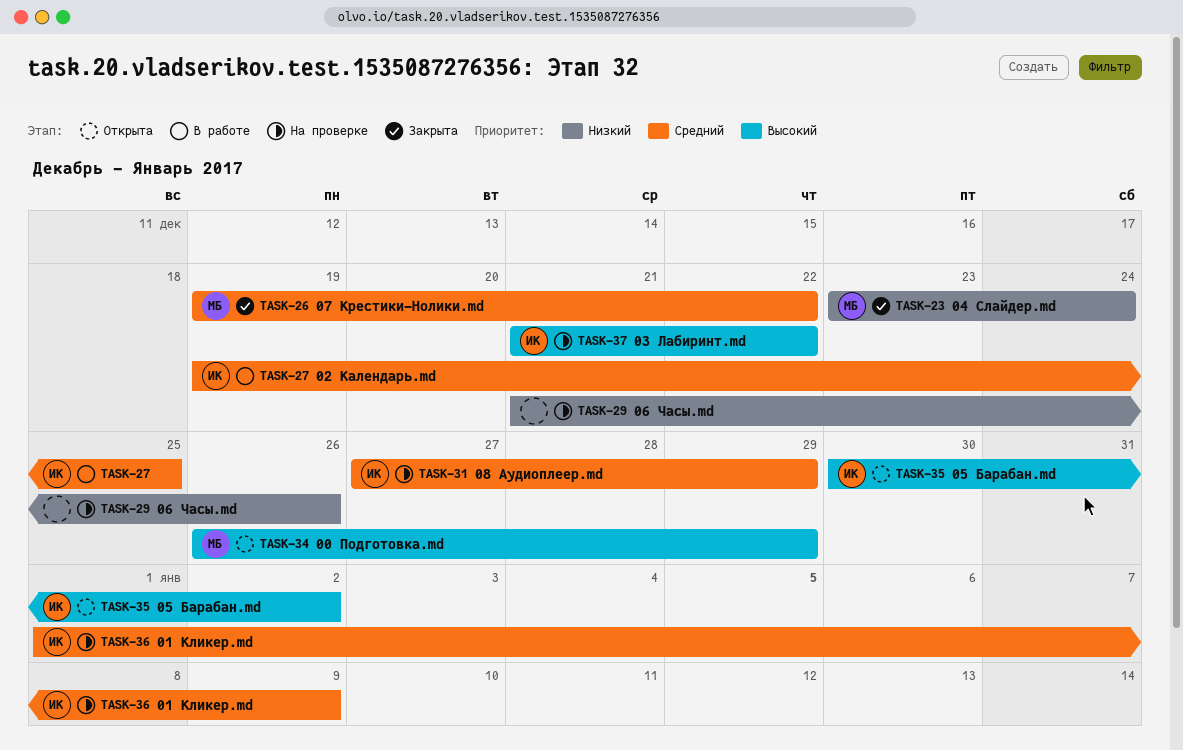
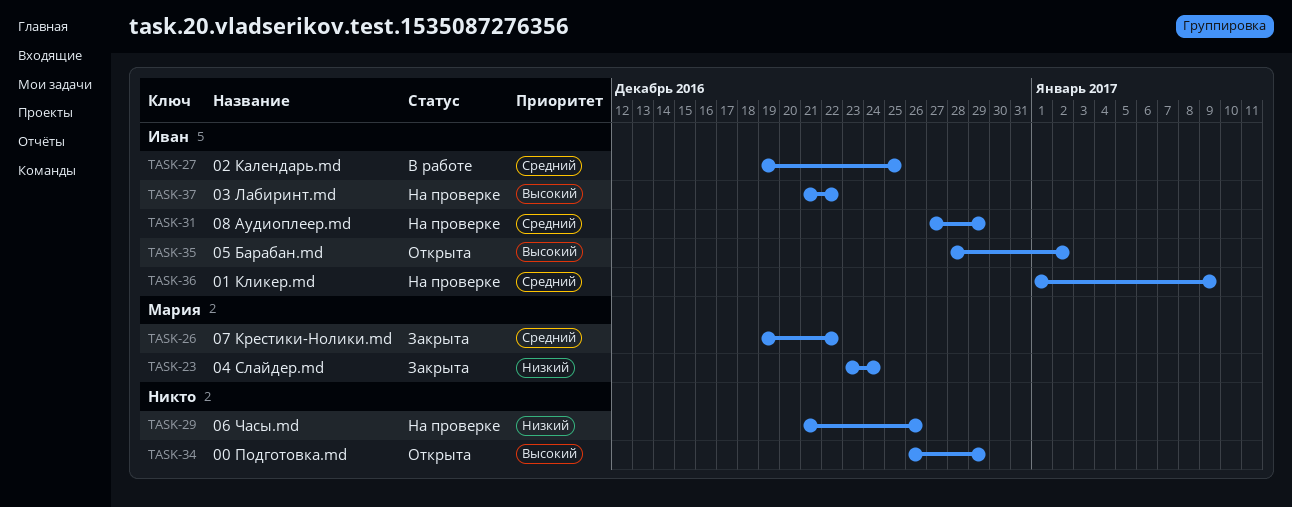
TASK-34, owner: Мария -> none
TASK-35, start: Dec 30 -> Dec 28

